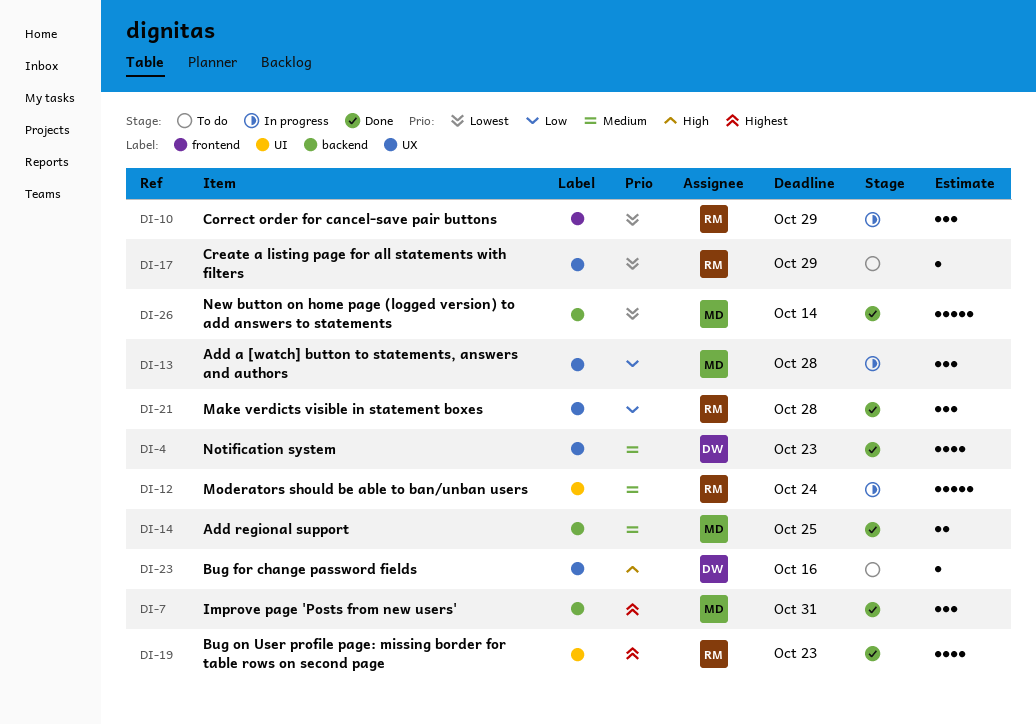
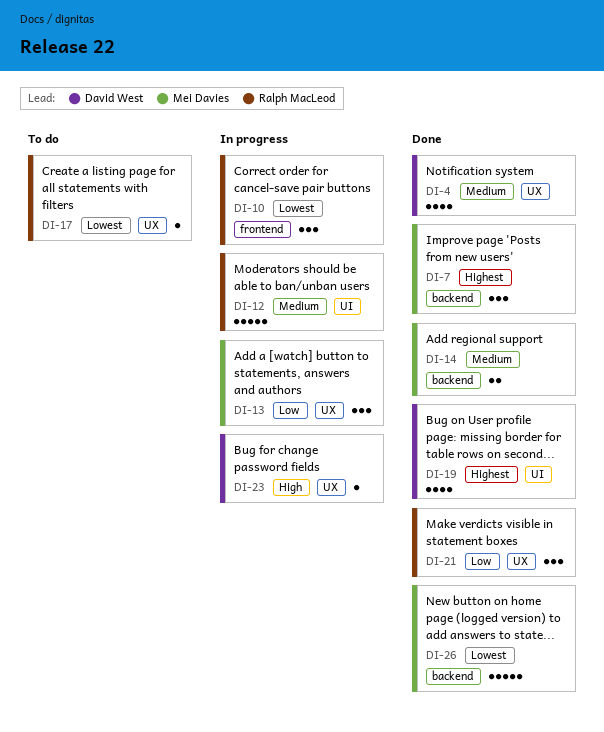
DI-19, owner: Ralph MacLeod -> David West
DI-23, status: To do -> In progress

